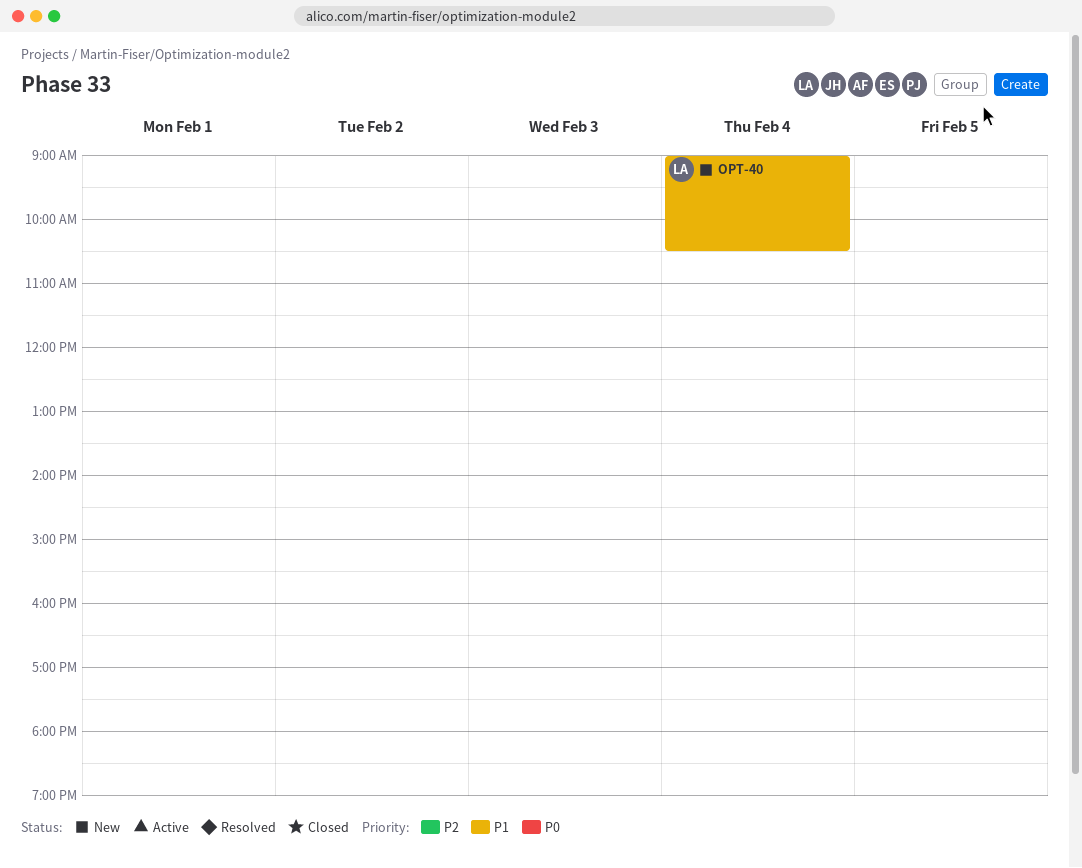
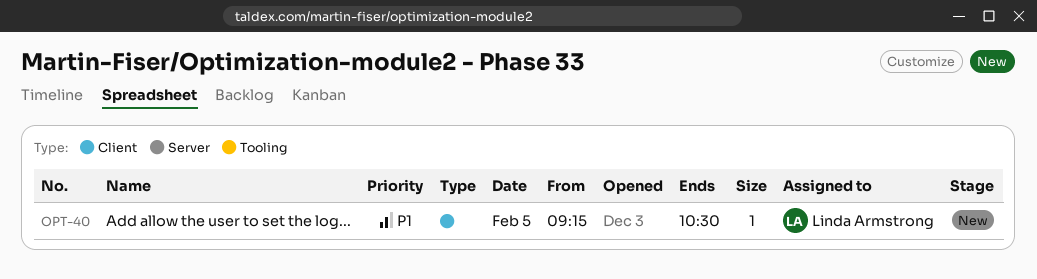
OPT-40, day: Feb 4 -> Feb 5
OPT-40, begins: 09:00 -> 09:15

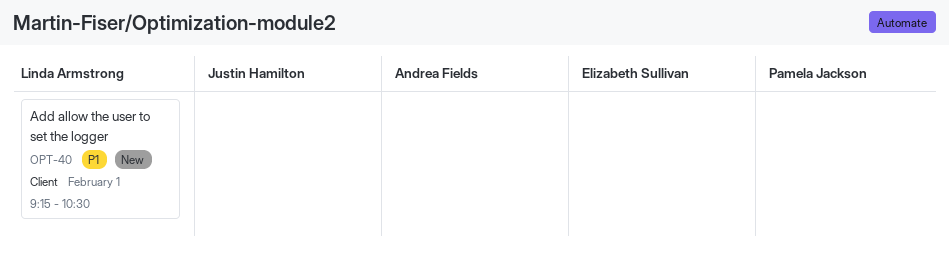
OPT-40, day: Feb 5 -> Feb 1

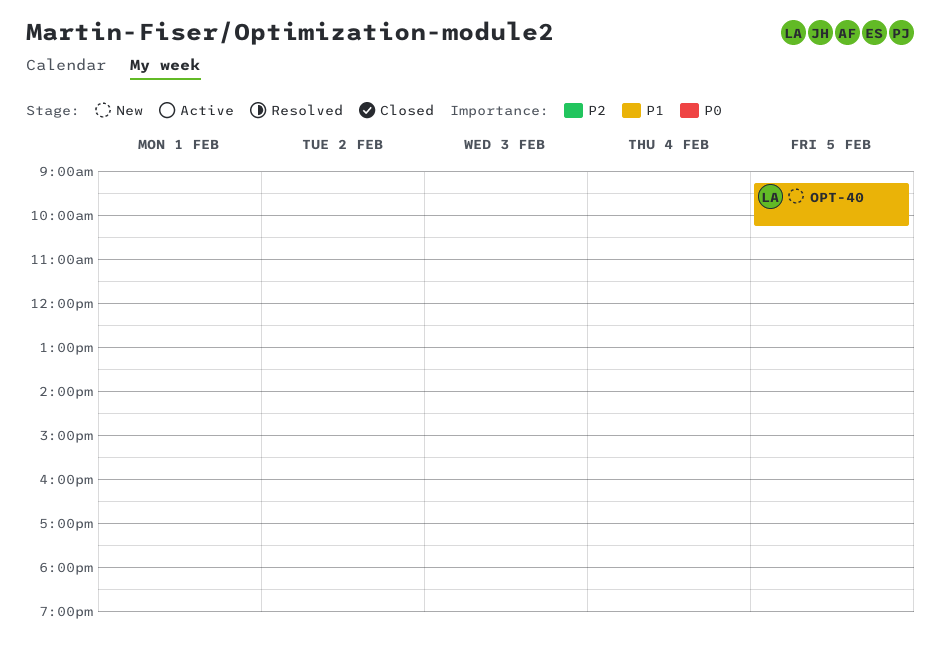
OPT-40, day: Feb 1 -> Feb 5
OPT-40, ends: 10:30 -> 10:15

